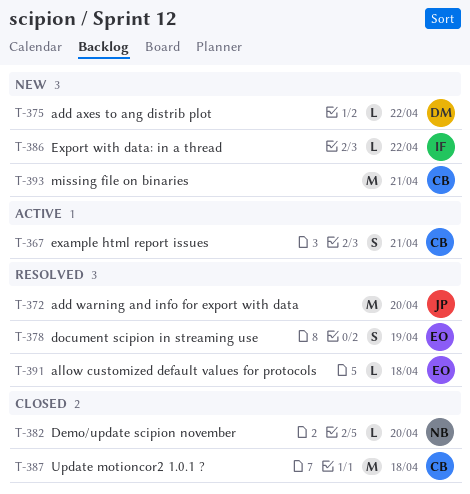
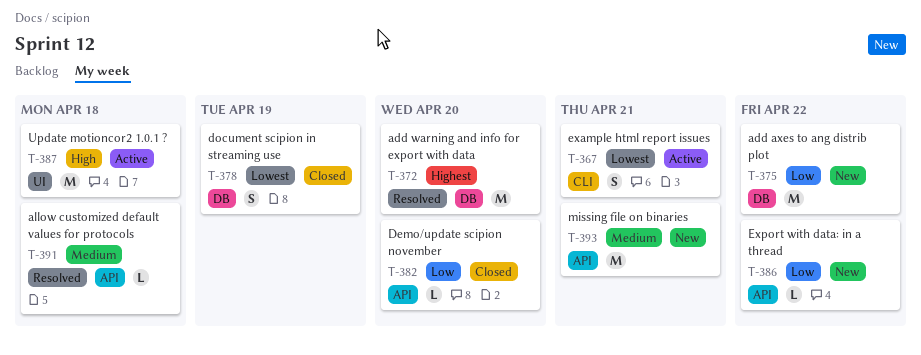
T-375, estimate: L -> M
T-378, status: Resolved -> Closed
T-387, status: Closed -> Active

